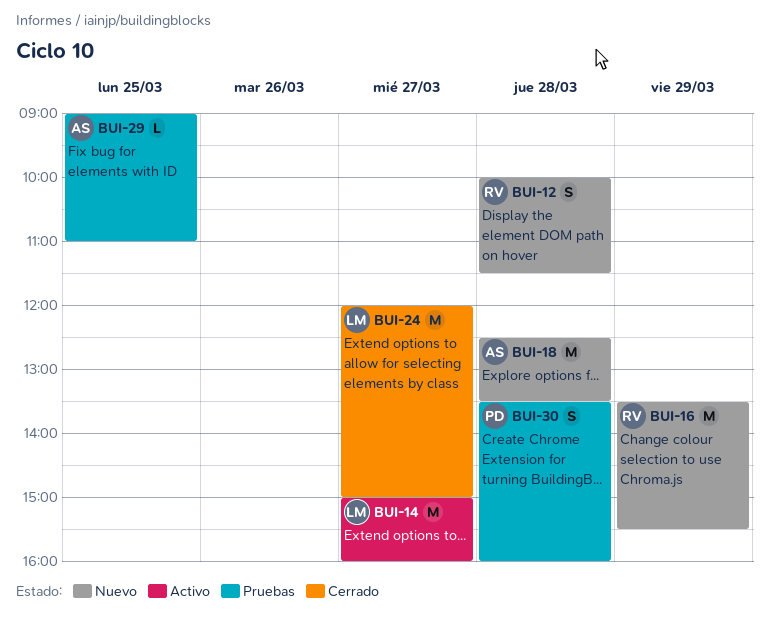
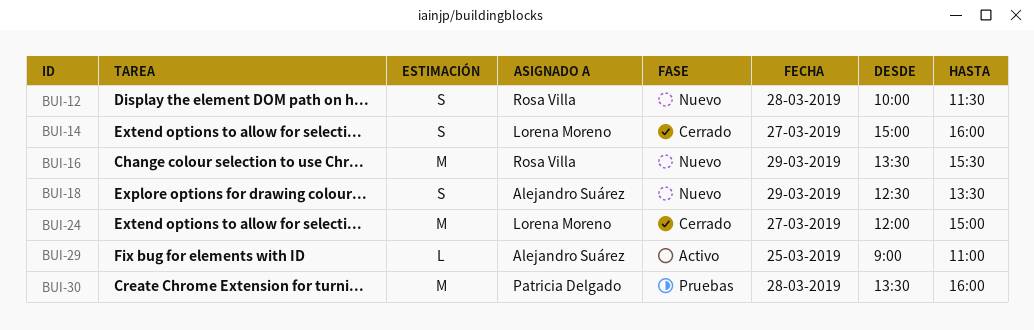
BUI-14, status: Activo -> Cerrado
BUI-14, estimate: M -> S
BUI-18, estimate: M -> S
BUI-18, day: Mar 28 -> Mar 29
BUI-29, status: Pruebas -> Activo
BUI-30, estimate: S -> M

